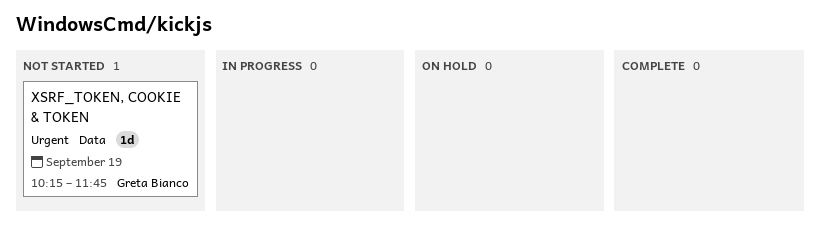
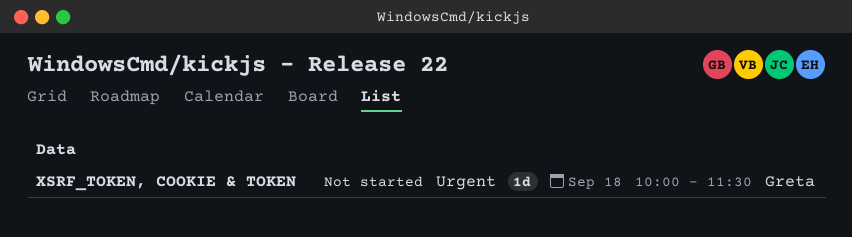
XSRF_TOKEN, COOKIE & TOKEN, day: Sep 19 -> Sep 18
XSRF_TOKEN, COOKIE & TOKEN, begins: 10:15 -> 10:00
XSRF_TOKEN, COOKIE & TOKEN, ends: 11:45 -> 11:30

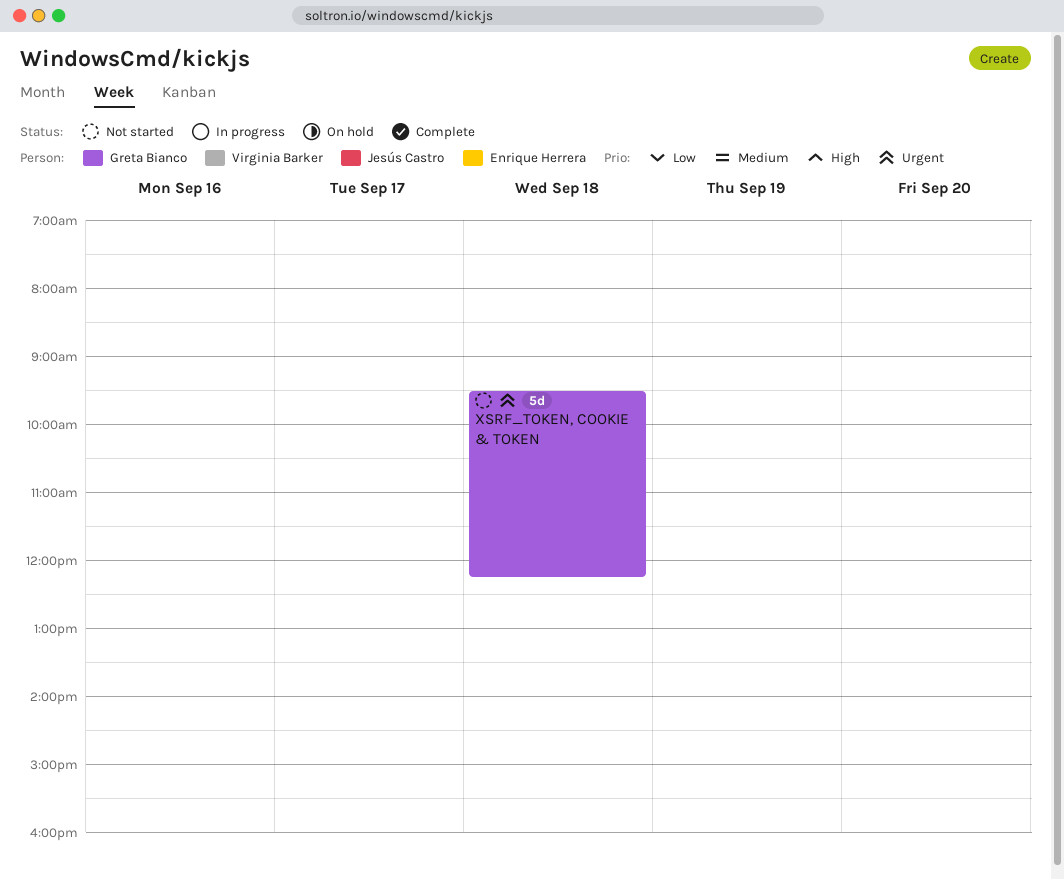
XSRF_TOKEN, COOKIE & TOKEN, estimate: 1d -> 5d
XSRF_TOKEN, COOKIE & TOKEN, begins: 10:00 -> 09:30
XSRF_TOKEN, COOKIE & TOKEN, ends: 11:30 -> 12:15

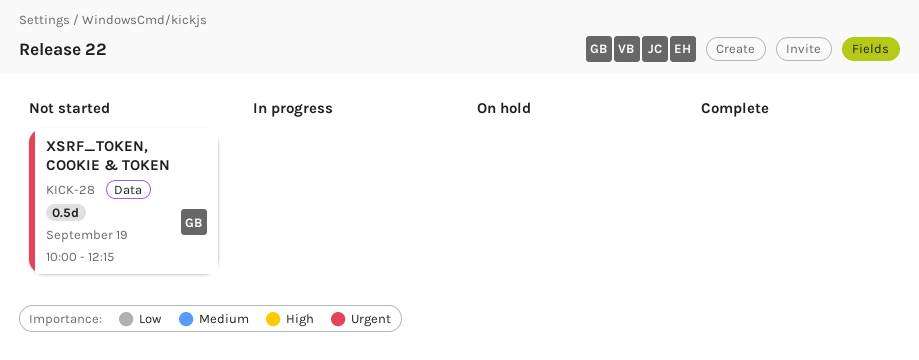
XSRF_TOKEN, COOKIE & TOKEN, estimate: 5d -> 0.5d
XSRF_TOKEN, COOKIE & TOKEN, day: Sep 18 -> Sep 19
XSRF_TOKEN, COOKIE & TOKEN, begins: 09:30 -> 10:00

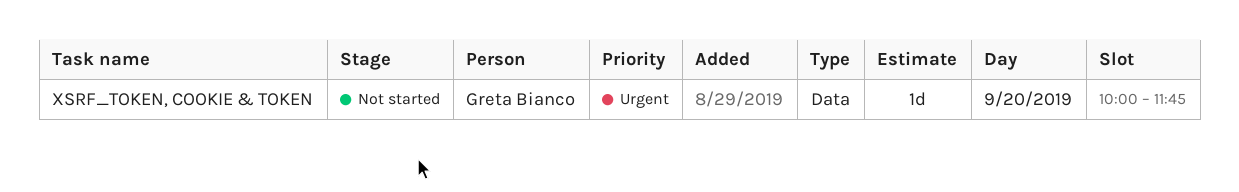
XSRF_TOKEN, COOKIE & TOKEN, estimate: 0.5d -> 1d
XSRF_TOKEN, COOKIE & TOKEN, day: Sep 19 -> Sep 20
XSRF_TOKEN, COOKIE & TOKEN, ends: 12:15 -> 11:45

